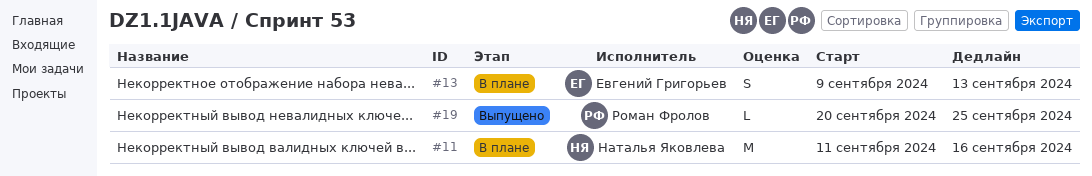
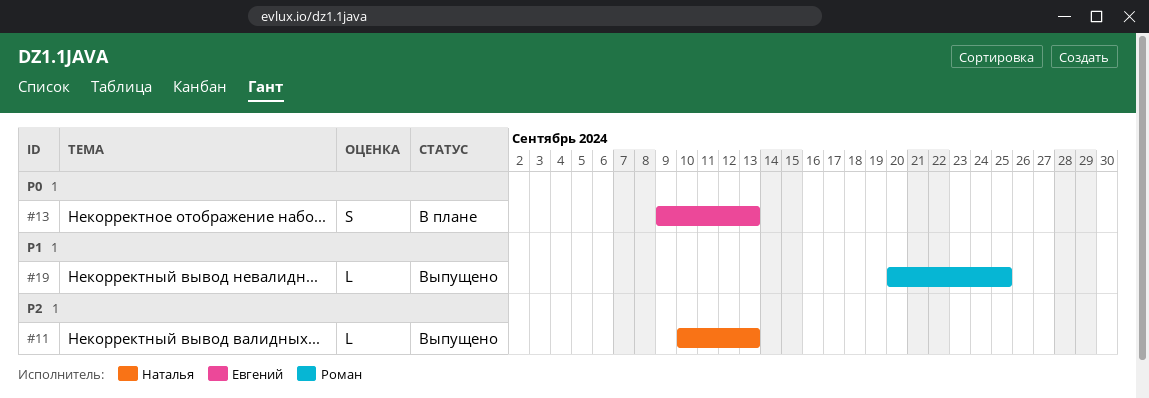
#11, status: В плане -> Выпущено
#11, estimate: M -> L
#11, start: Sep 11 -> Sep 10
#11, due: Sep 16 -> Sep 13

